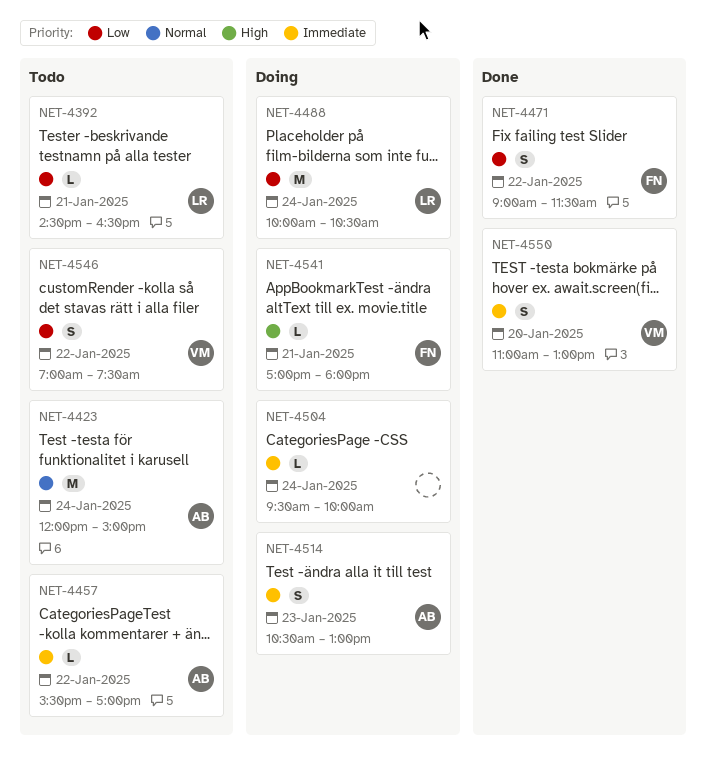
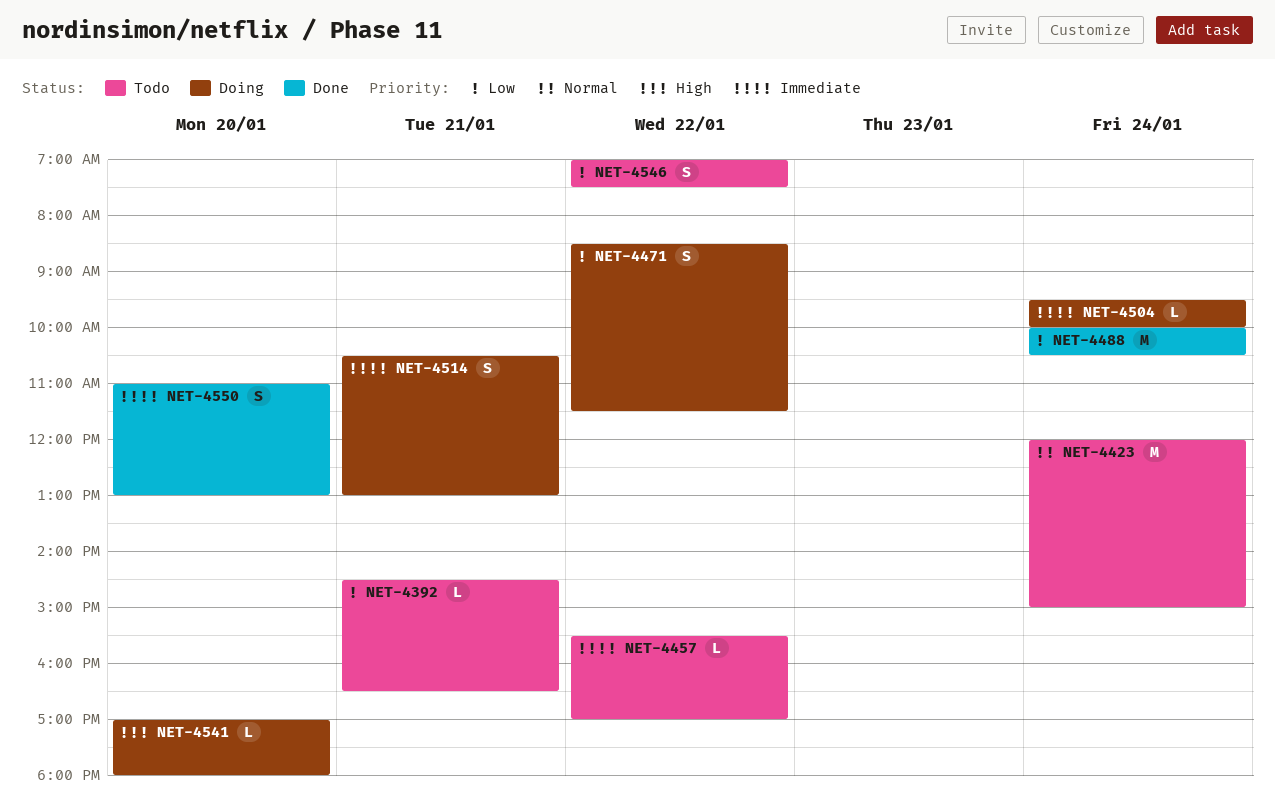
NET-4471, status: Done -> Doing
NET-4471, begins: 09:00 -> 08:30
NET-4488, status: Doing -> Done
NET-4514, day: Jan 23 -> Jan 21
NET-4541, day: Jan 21 -> Jan 20

